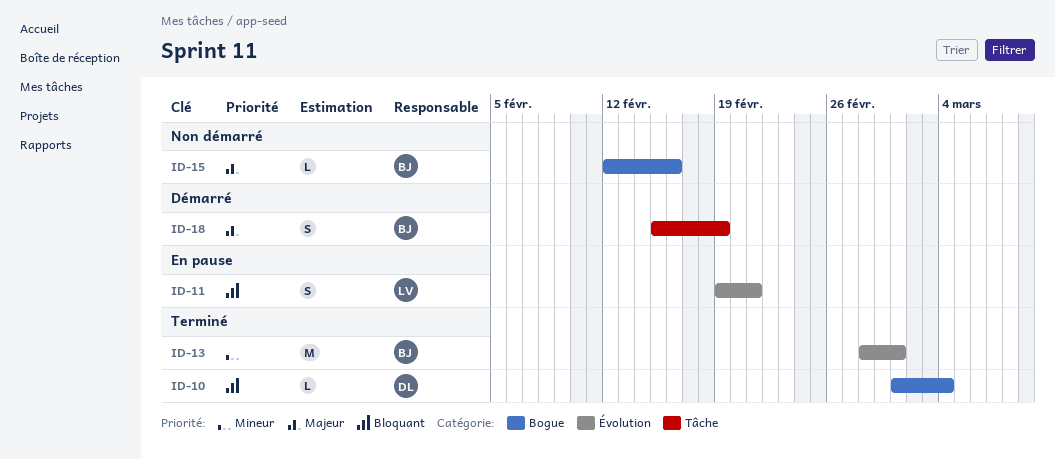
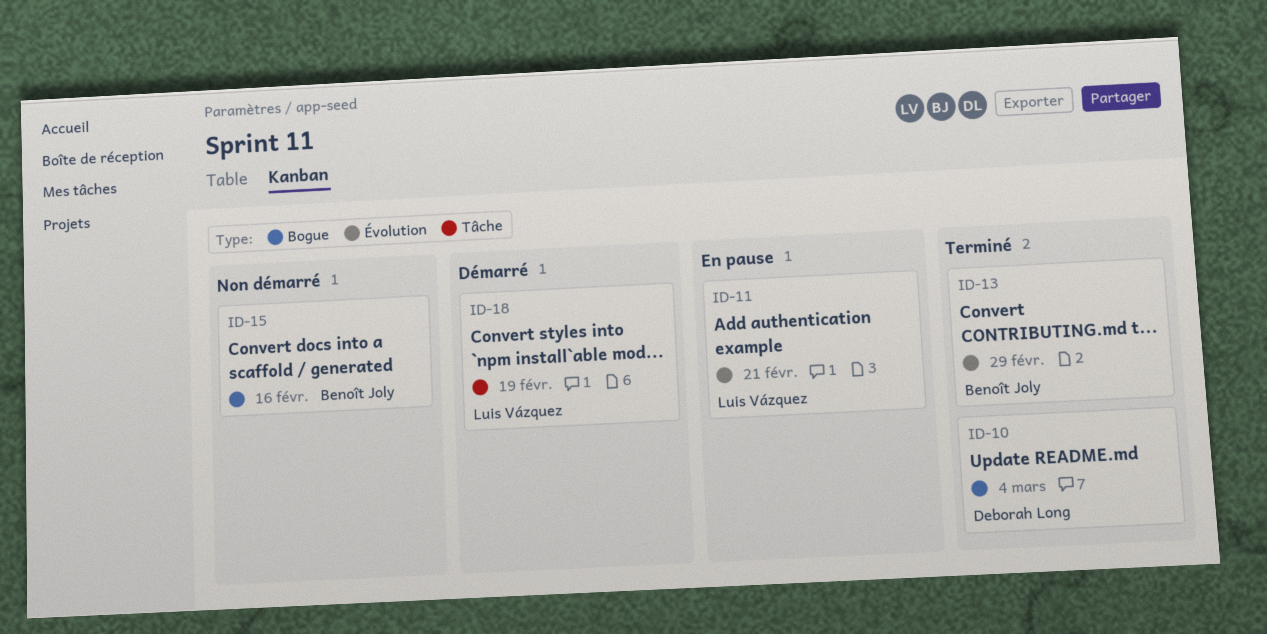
ID-13, due: Mar 1 -> Feb 29
ID-18, owner: Benoît Joly -> Luis Vázquez

